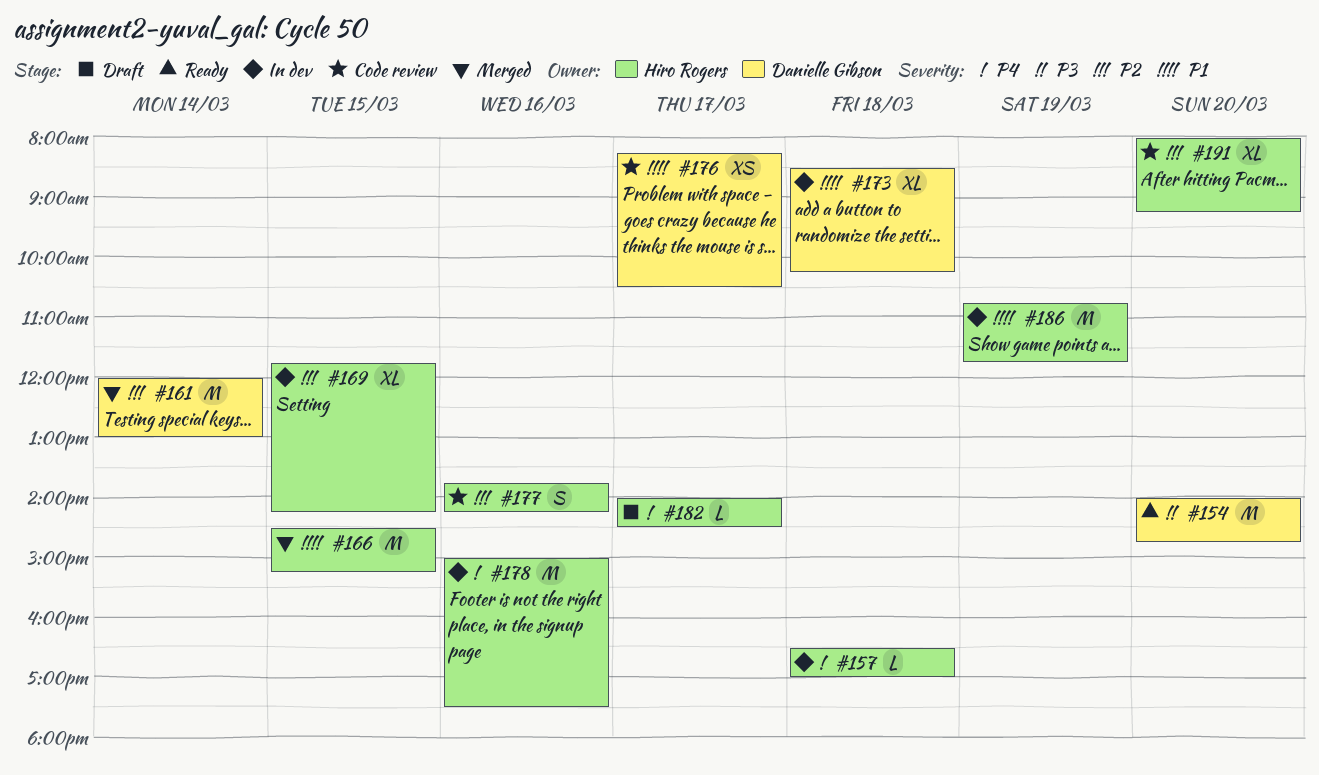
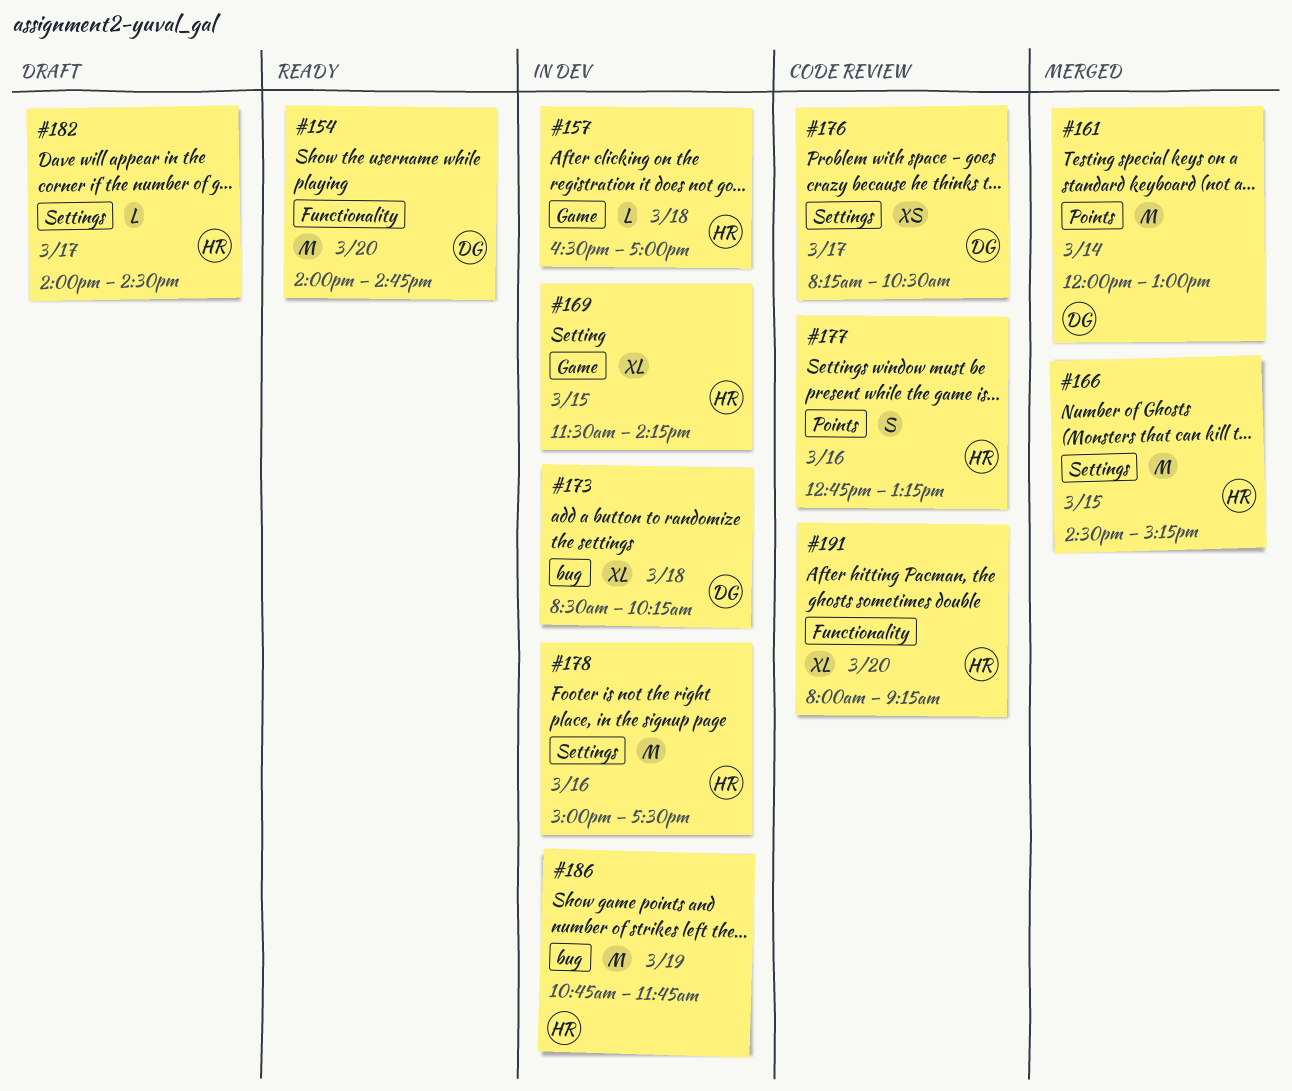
#169, begins: 11:45 -> 11:30
#177, begins: 13:45 -> 12:45
#177, ends: 14:15 -> 13:15

